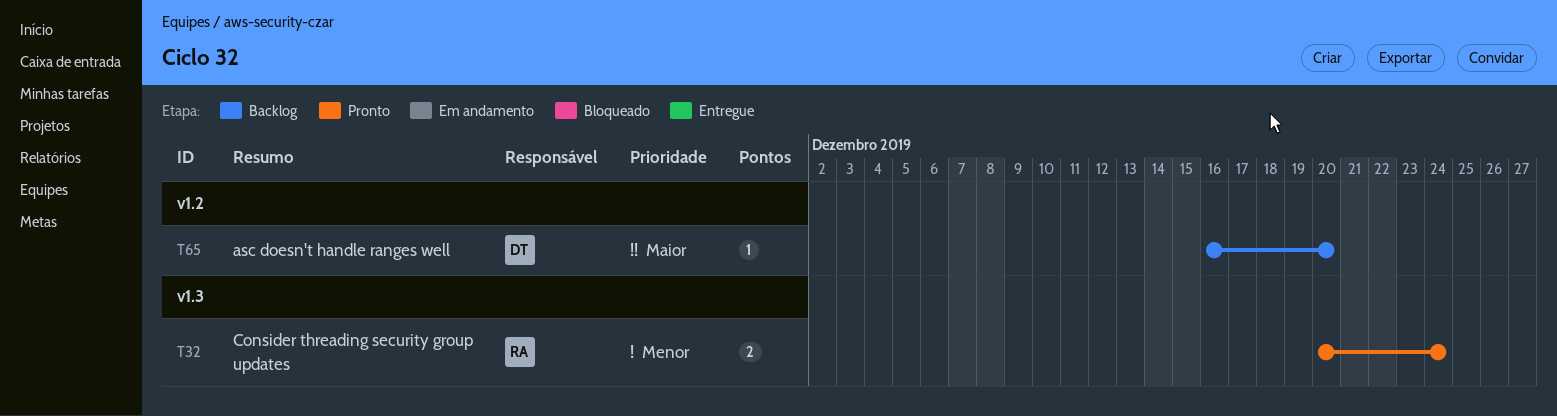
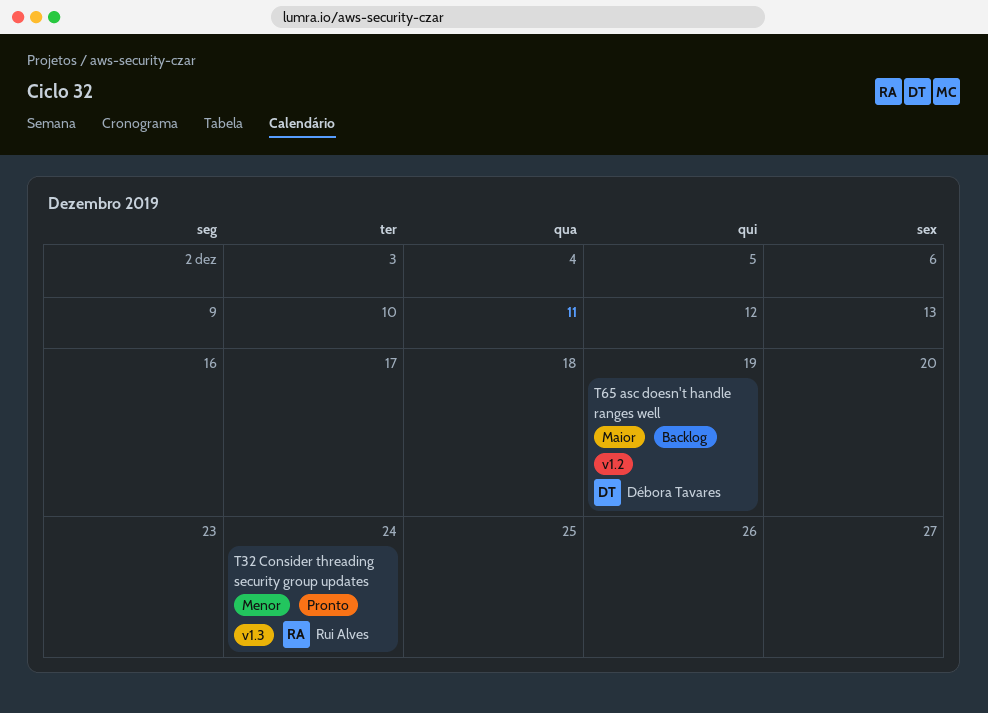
T65, due: Dec 20 -> Dec 19

